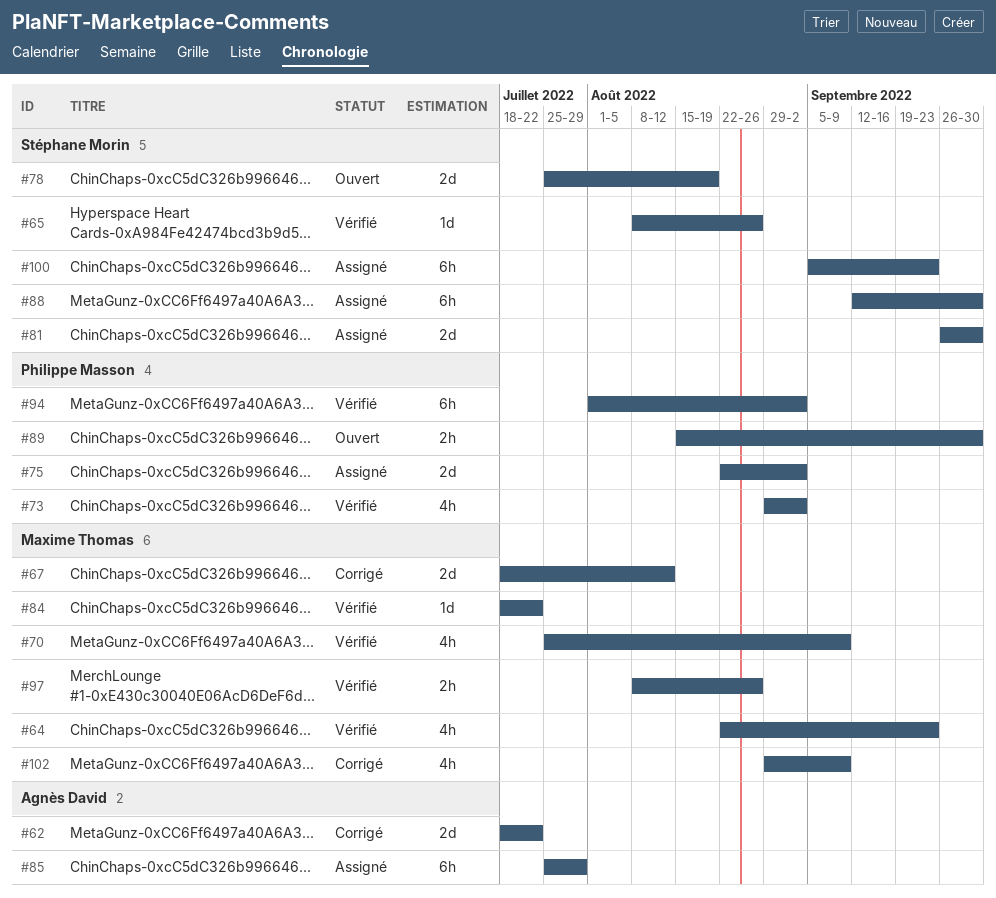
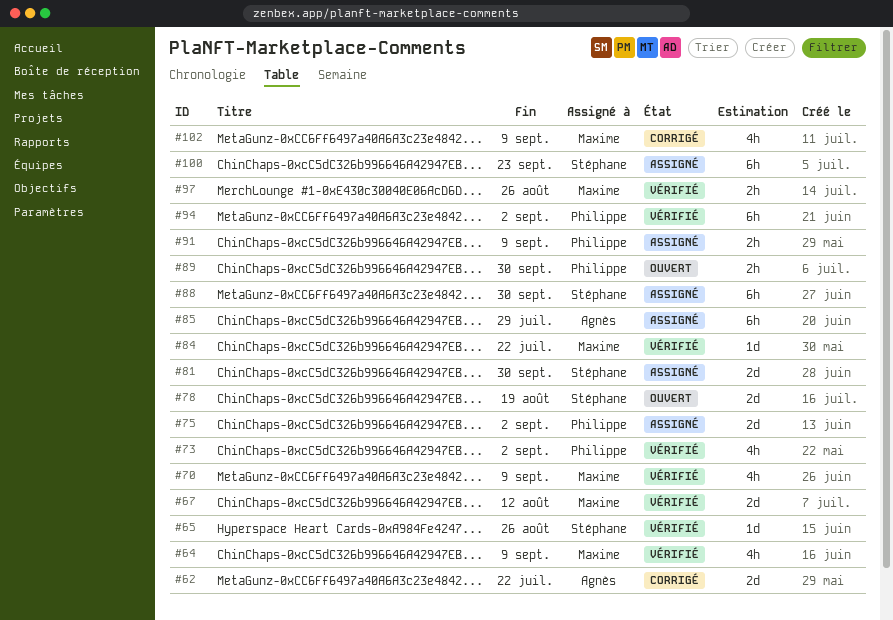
#64, due: Sep 23 -> Sep 9
#67, status: Corrigé -> Vérifié
#91: none -> present

